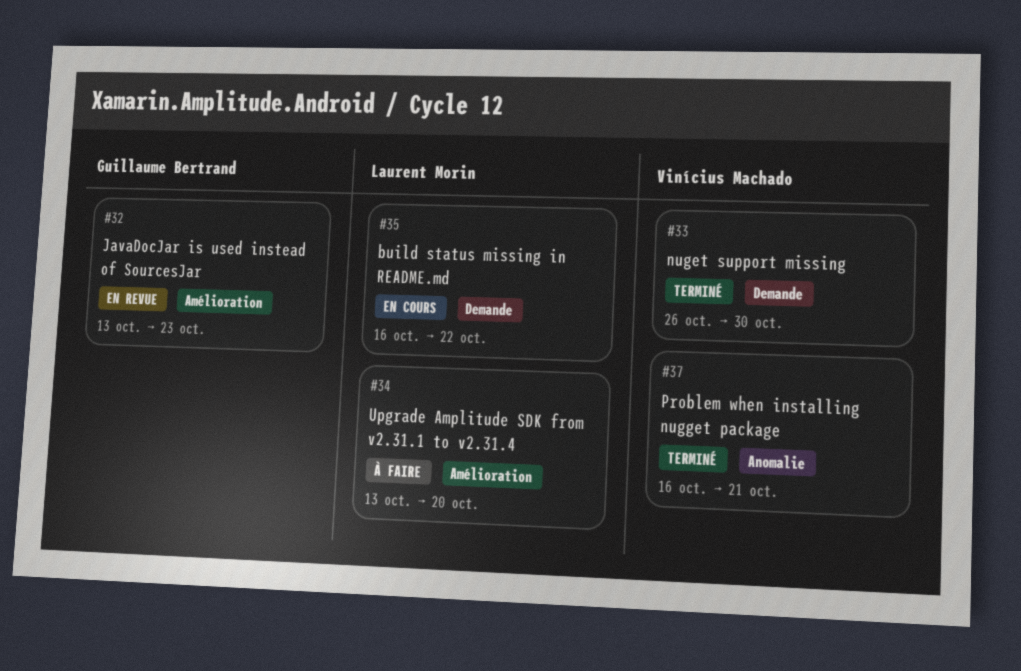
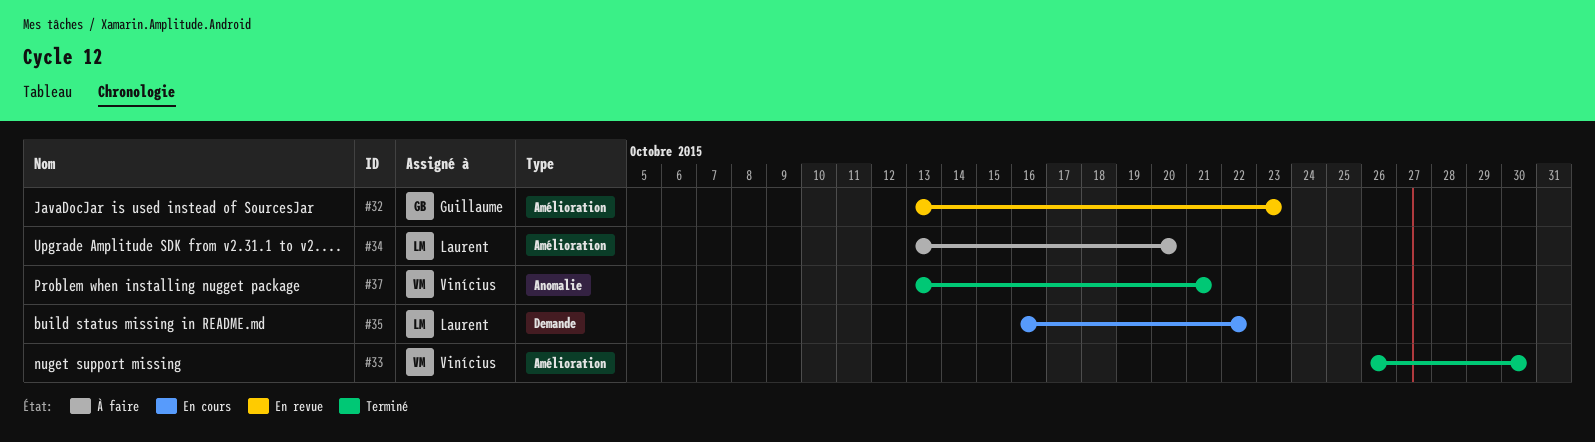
#33, label: Demande -> Amélioration
#37, start: Oct 16 -> Oct 13

